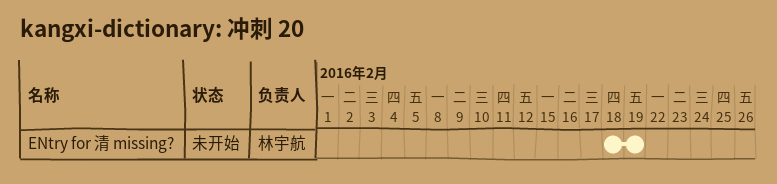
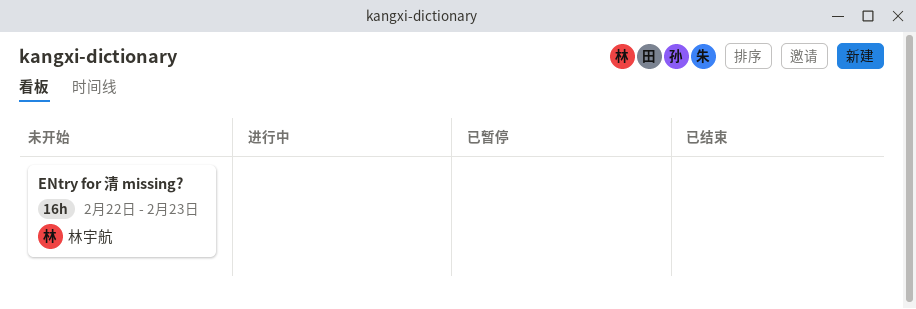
ENtry for 清 missing?, start: Feb 18 -> Feb 22
ENtry for 清 missing?, due: Feb 19 -> Feb 23

